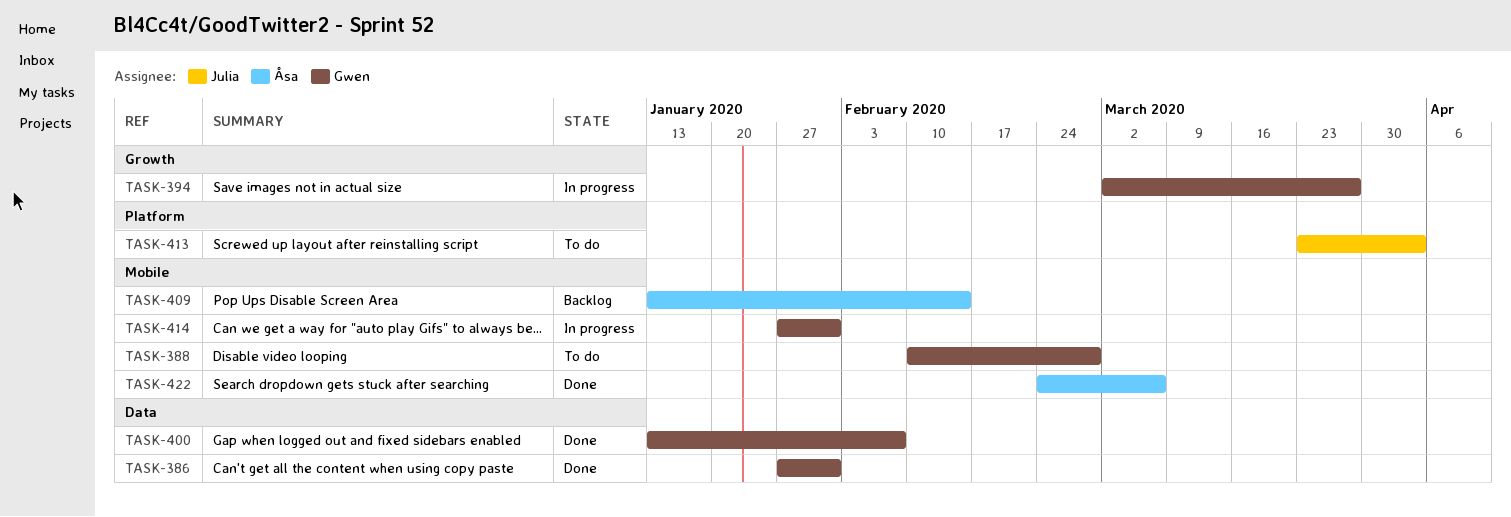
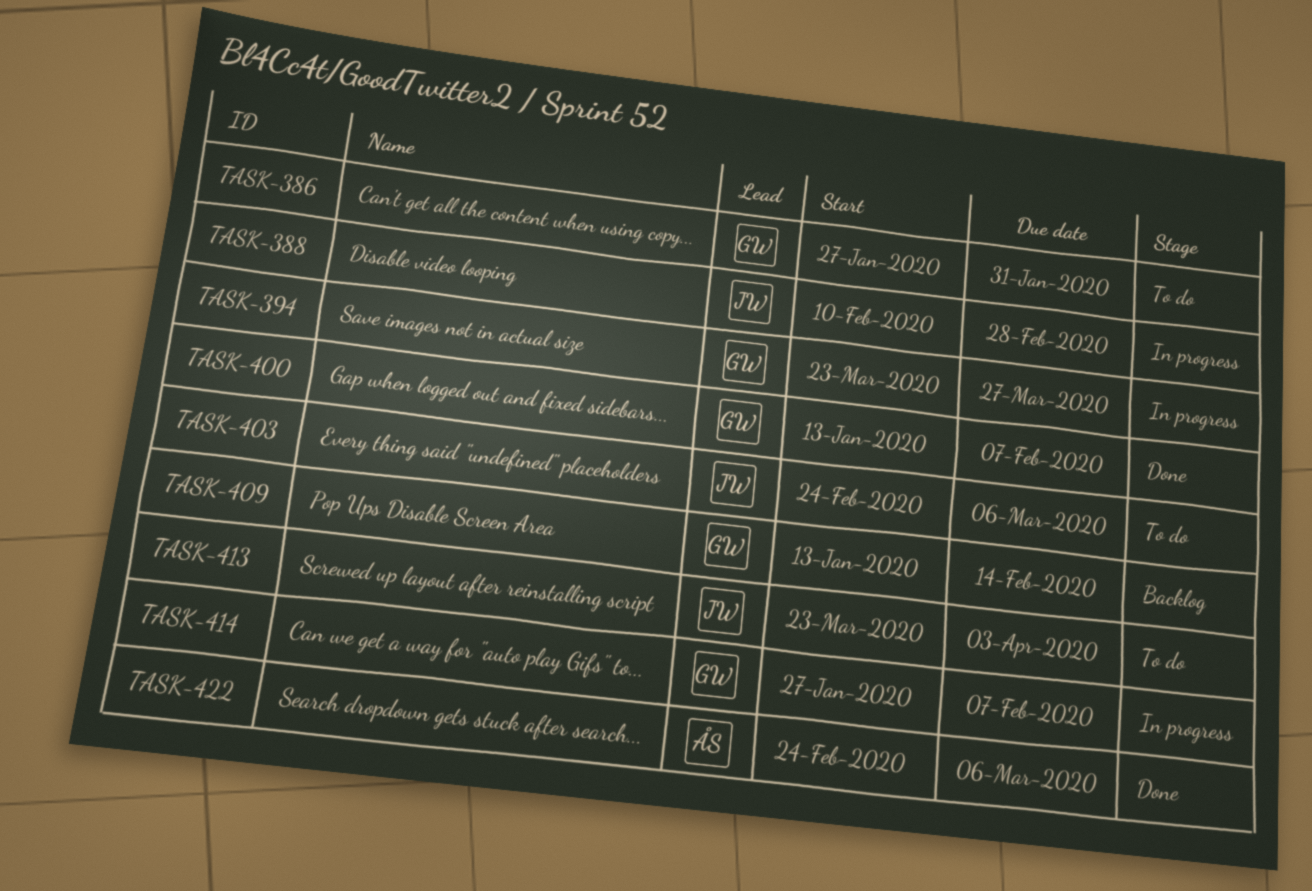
TASK-386, status: Done -> To do
TASK-388, status: To do -> In progress
TASK-388, owner: Gwen -> Julia
TASK-394, start: Mar 2 -> Mar 23
TASK-403: none -> present
TASK-409, owner: Åsa -> Gwen
TASK-414, due: Jan 31 -> Feb 7

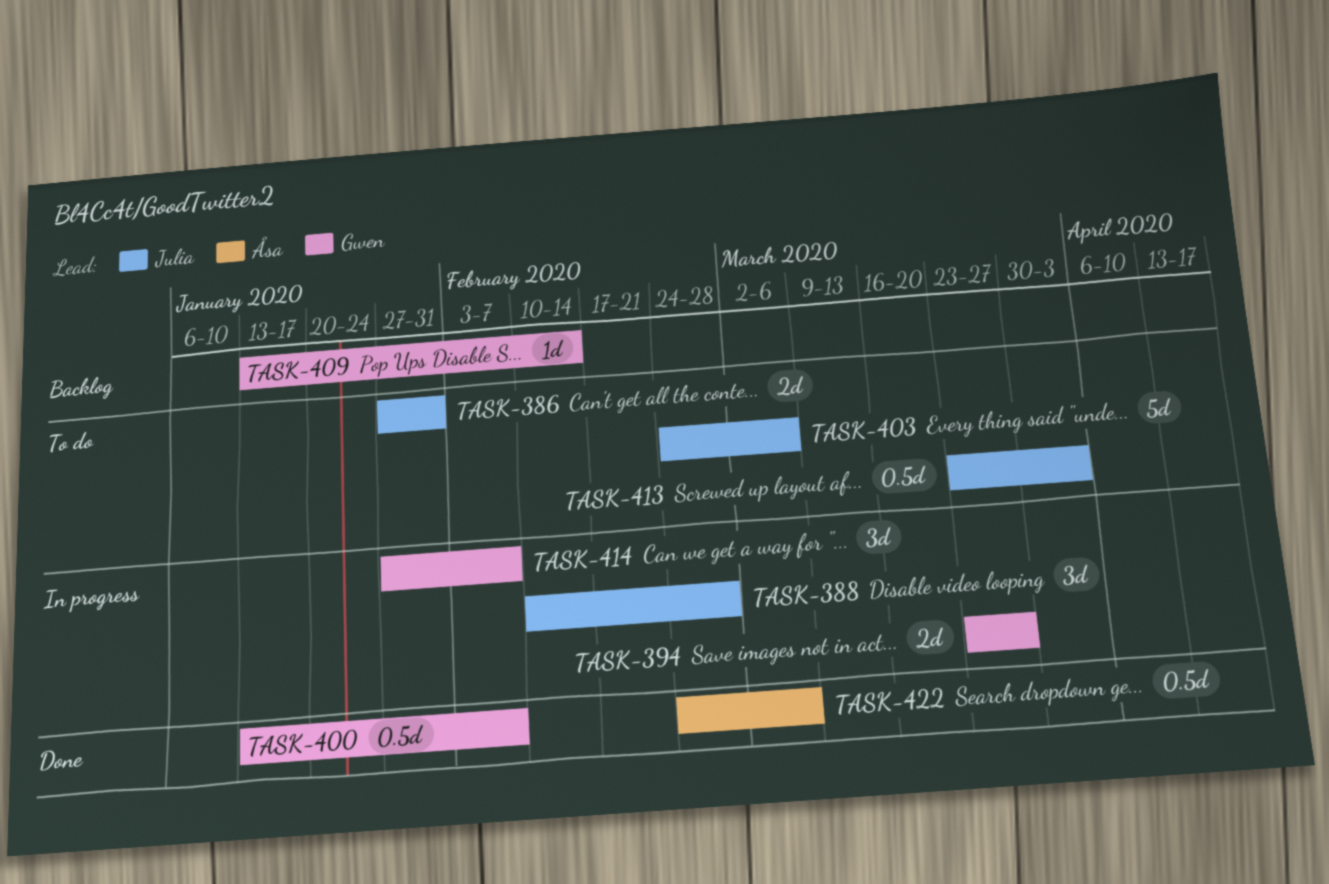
TASK-386, owner: Gwen -> Julia

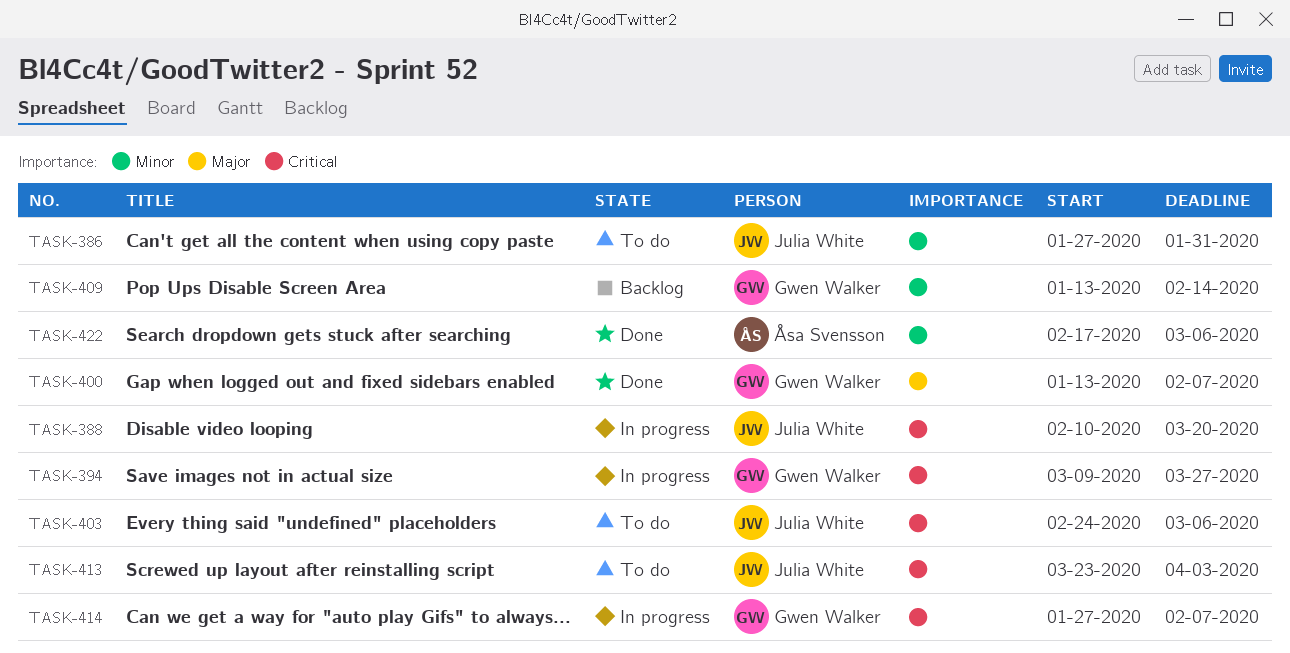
TASK-388, due: Feb 28 -> Mar 20
TASK-394, start: Mar 23 -> Mar 9
TASK-422, start: Feb 24 -> Feb 17

